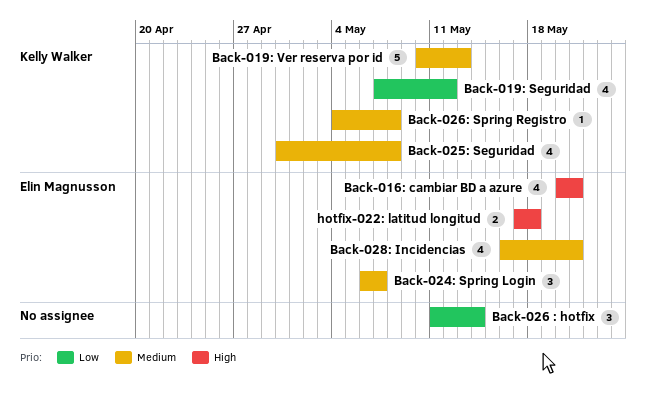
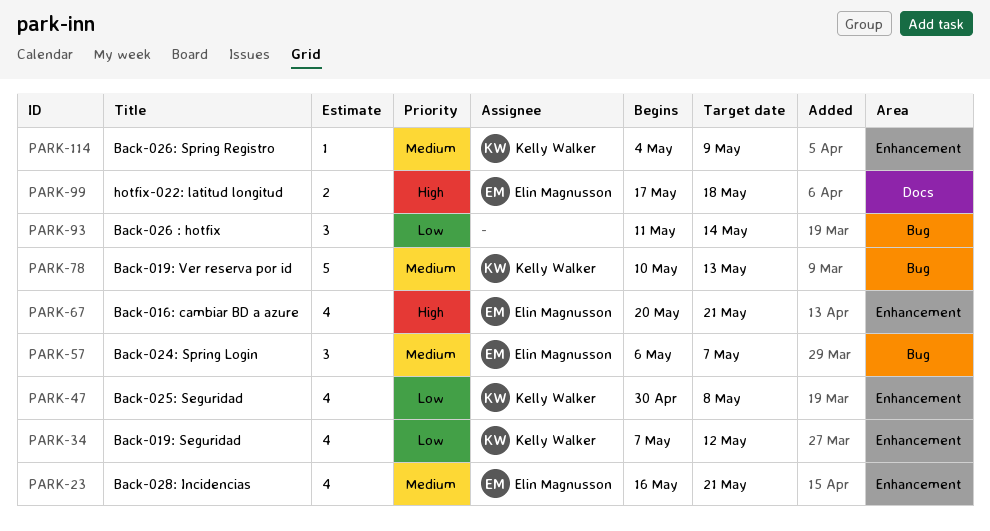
Back-025: Seguridad, priority: Medium -> Low
Back-026: Spring Registro, due: May 8 -> May 9

